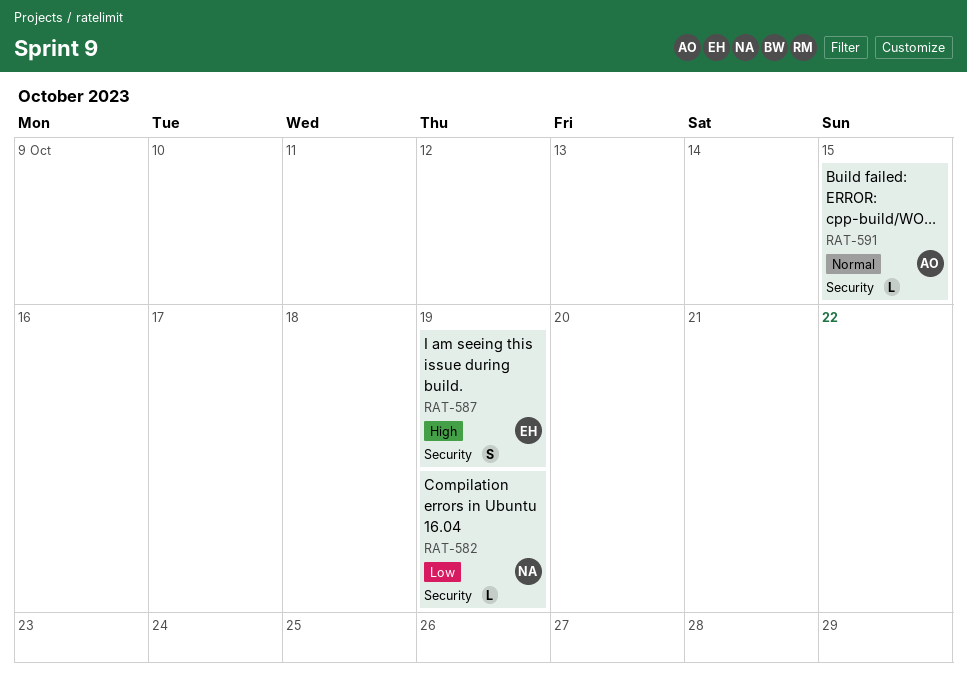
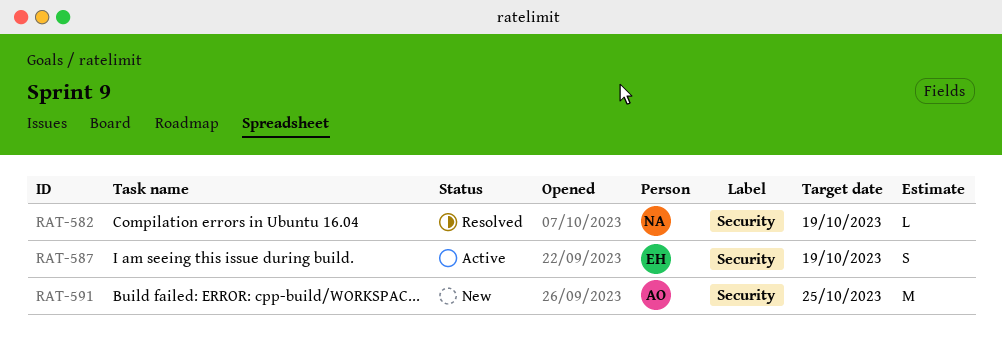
RAT-591, estimate: L -> M
RAT-591, due: Oct 15 -> Oct 25

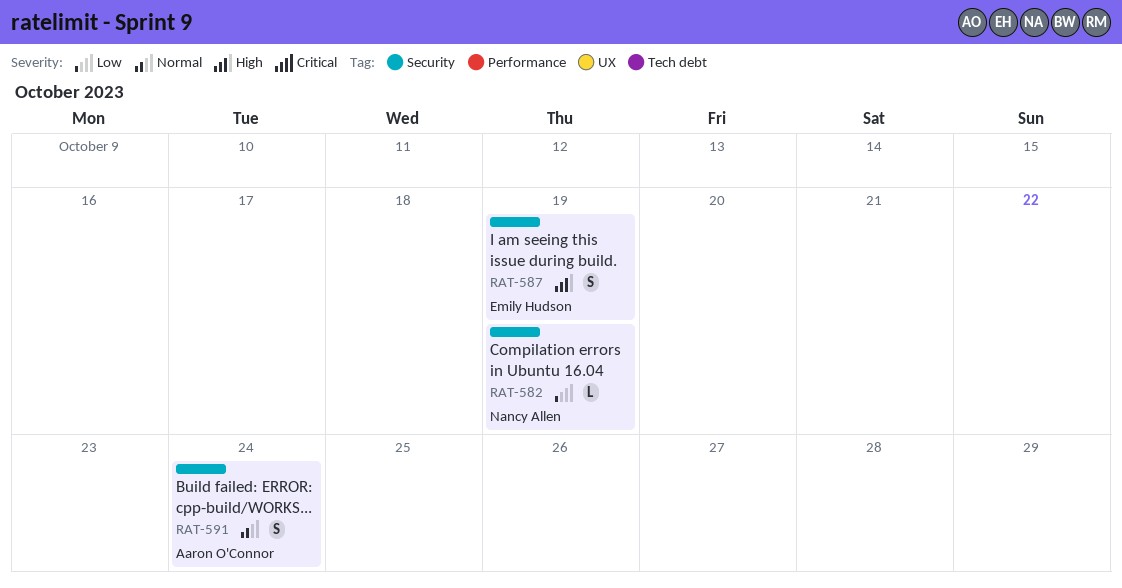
RAT-591, estimate: M -> S
RAT-591, due: Oct 25 -> Oct 24

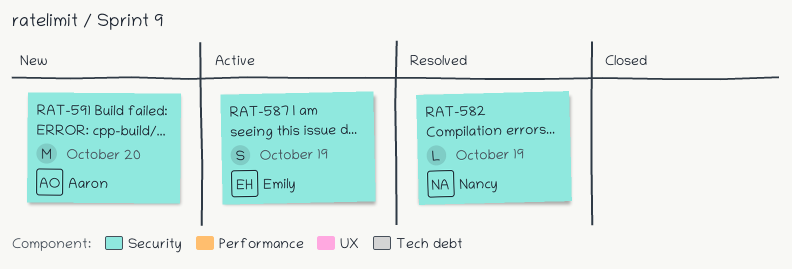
RAT-591, estimate: S -> M
RAT-591, due: Oct 24 -> Oct 20

